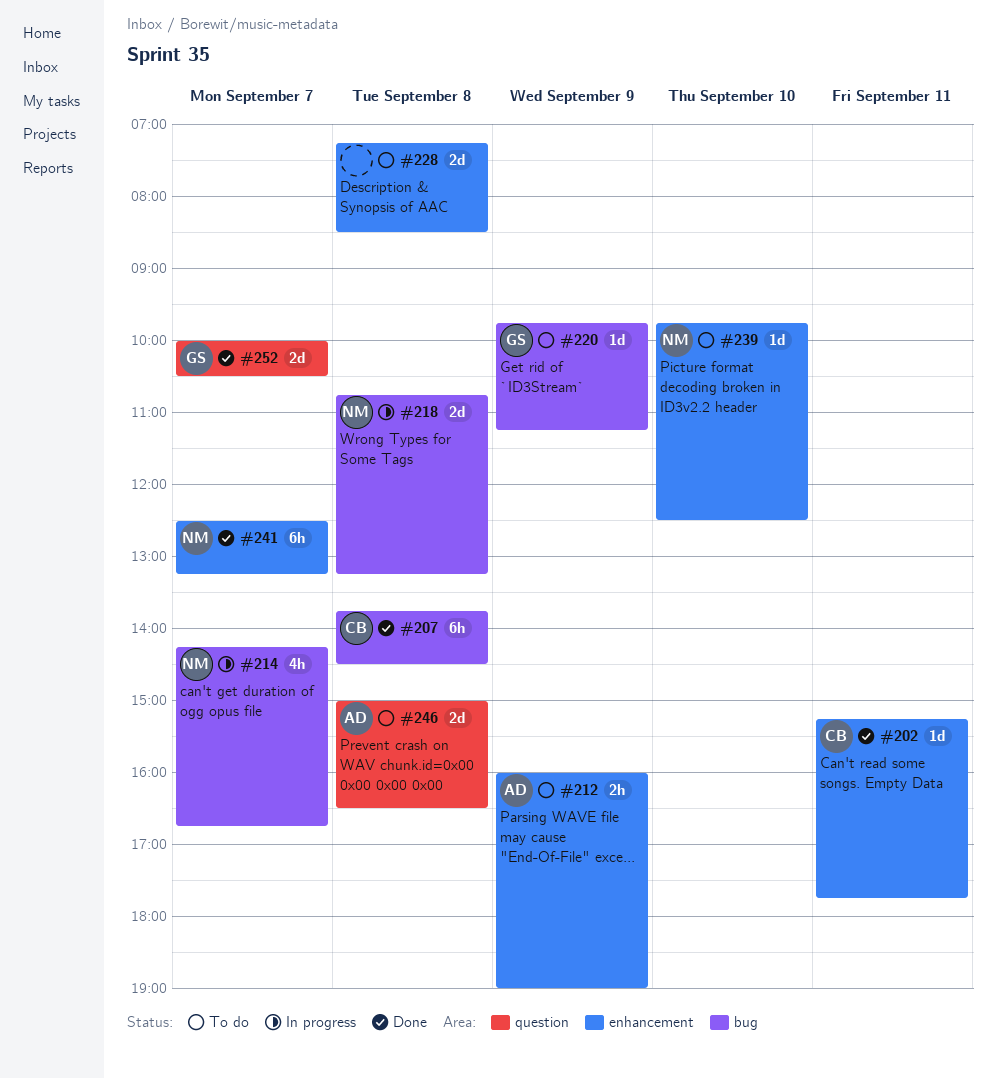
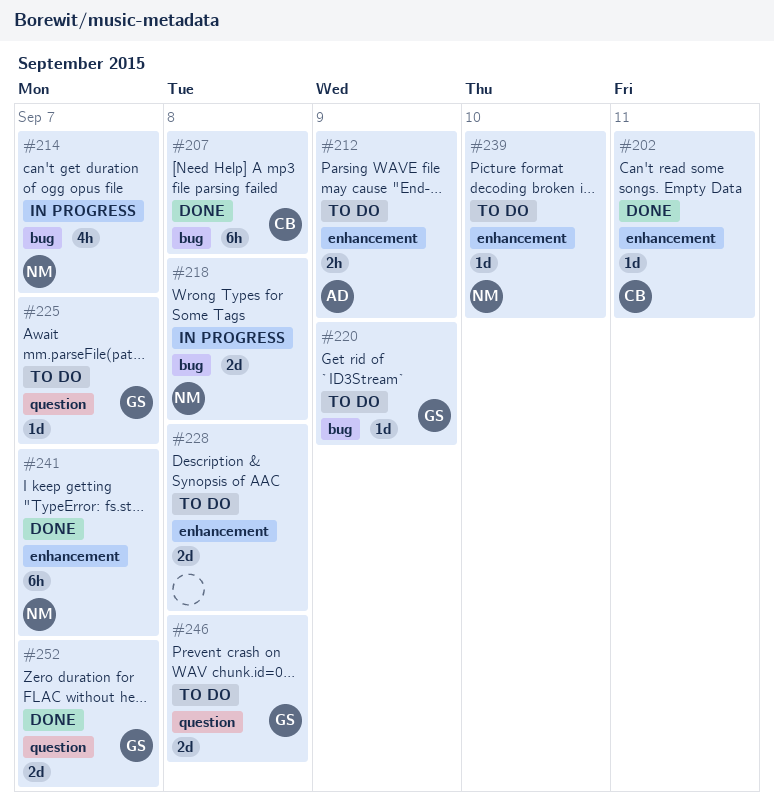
#225: none -> present
#246, owner: AD -> GS

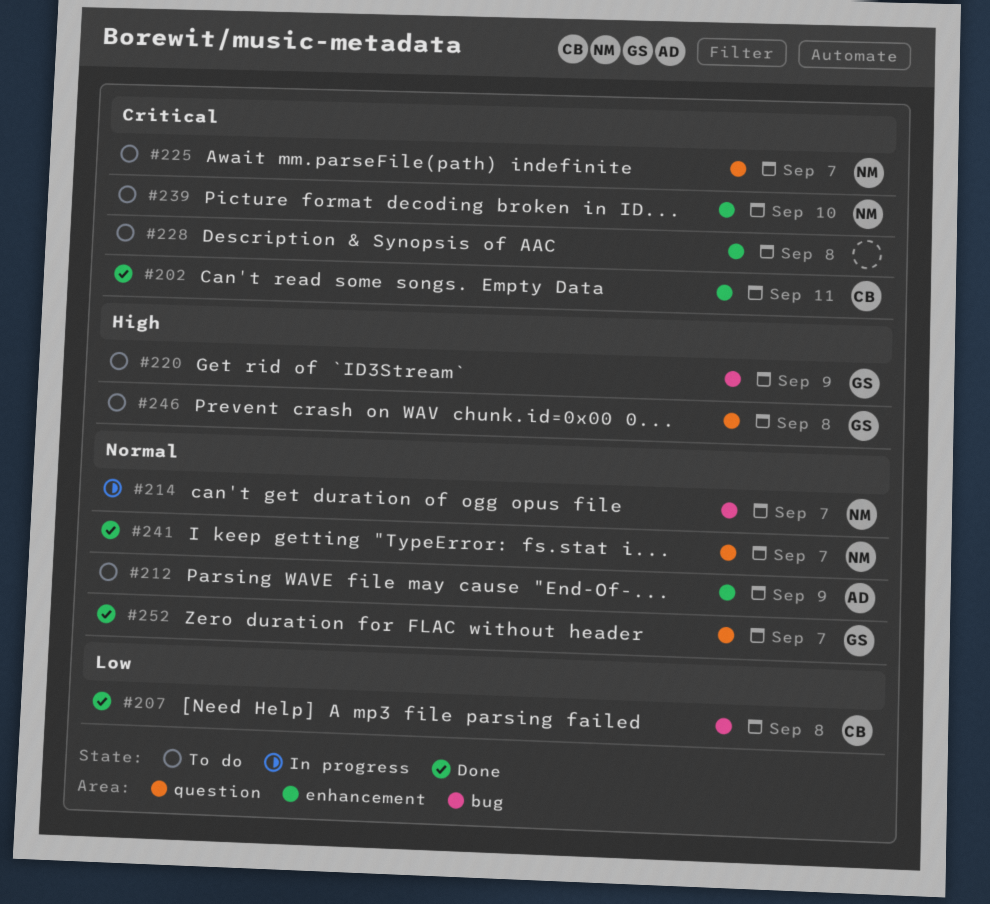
#218: present -> none
#225, owner: GS -> NM
#241, label: enhancement -> question

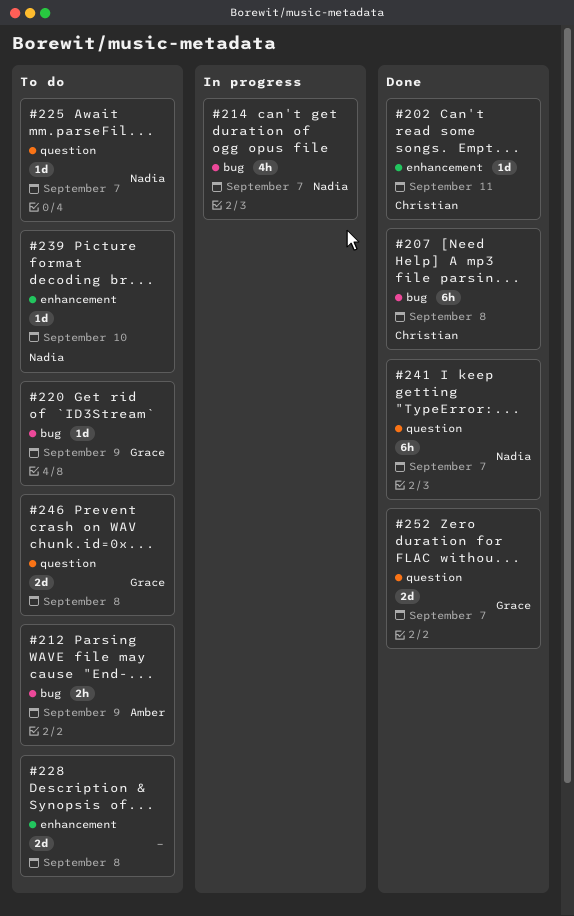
#212, label: enhancement -> bug

